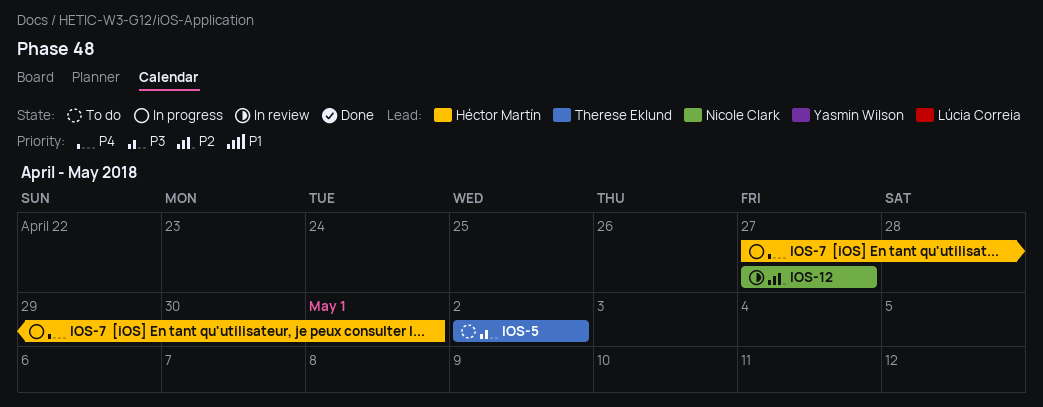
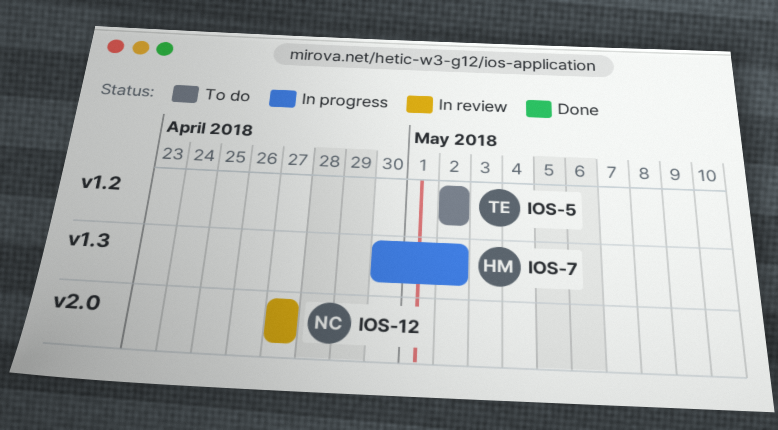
IOS-7, start: Apr 27 -> Apr 30
IOS-7, due: May 1 -> May 2

